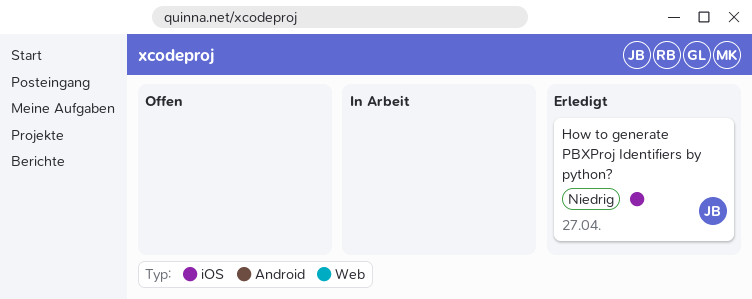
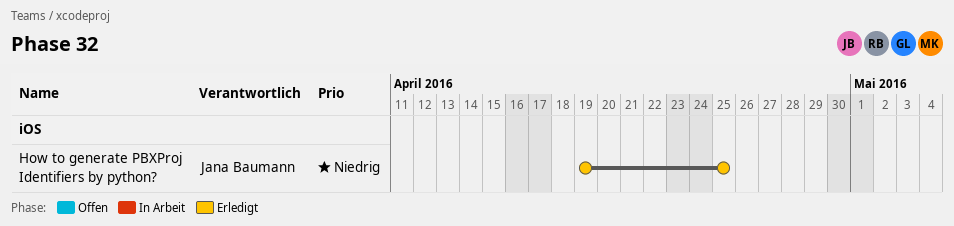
How to generate PBXProj Identifiers by python?, due: Apr 27 -> Apr 25

